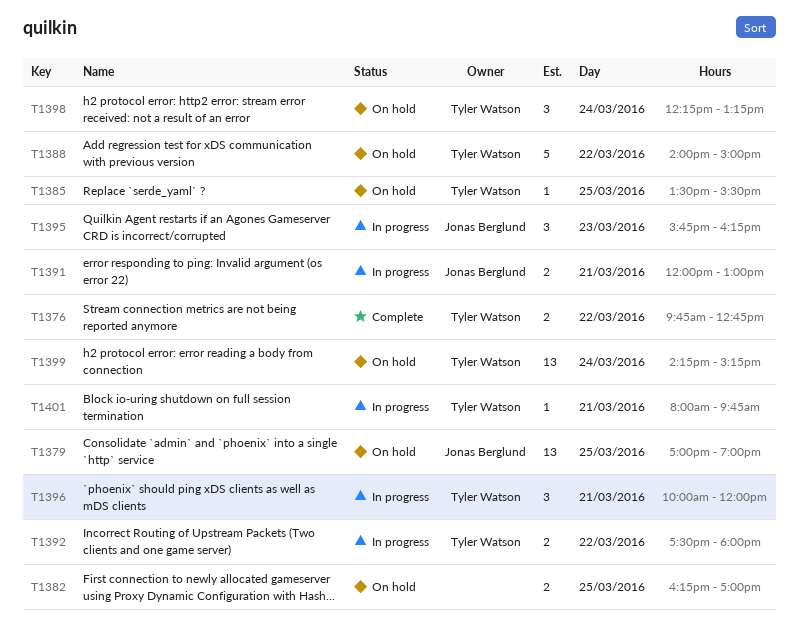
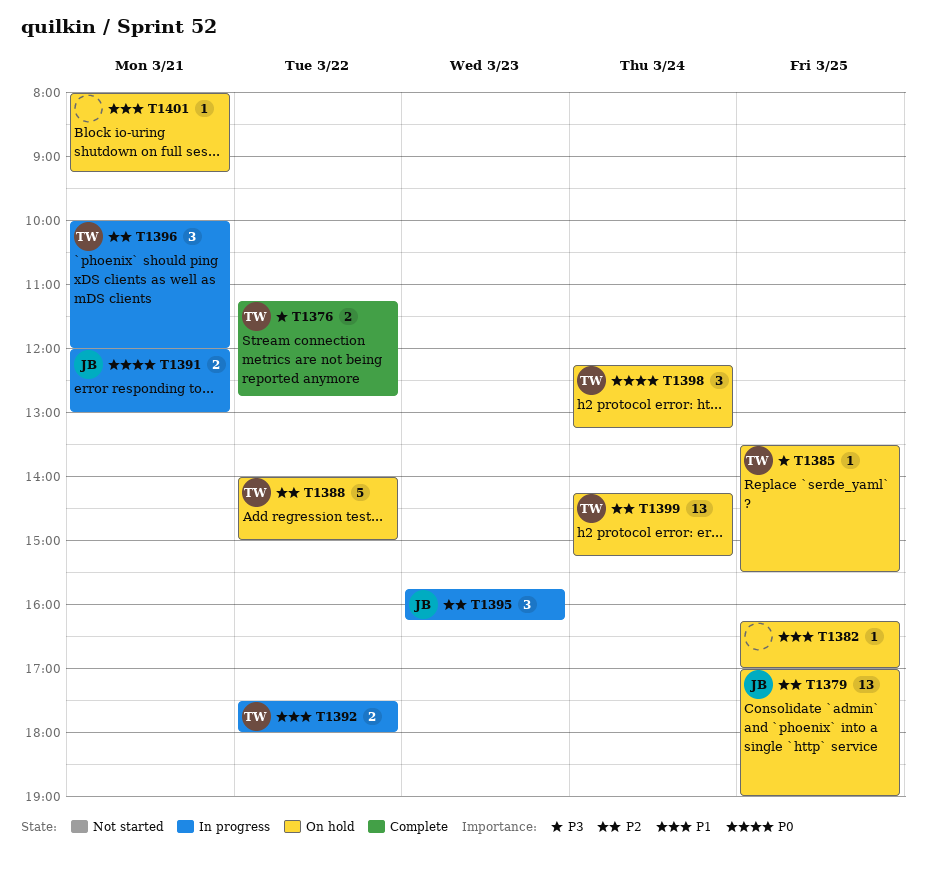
T1376, begins: 09:45 -> 11:15
T1382, estimate: 2 -> 1
T1401, status: In progress -> On hold
T1401, owner: Tyler Watson -> none
T1401, ends: 09:45 -> 09:15

